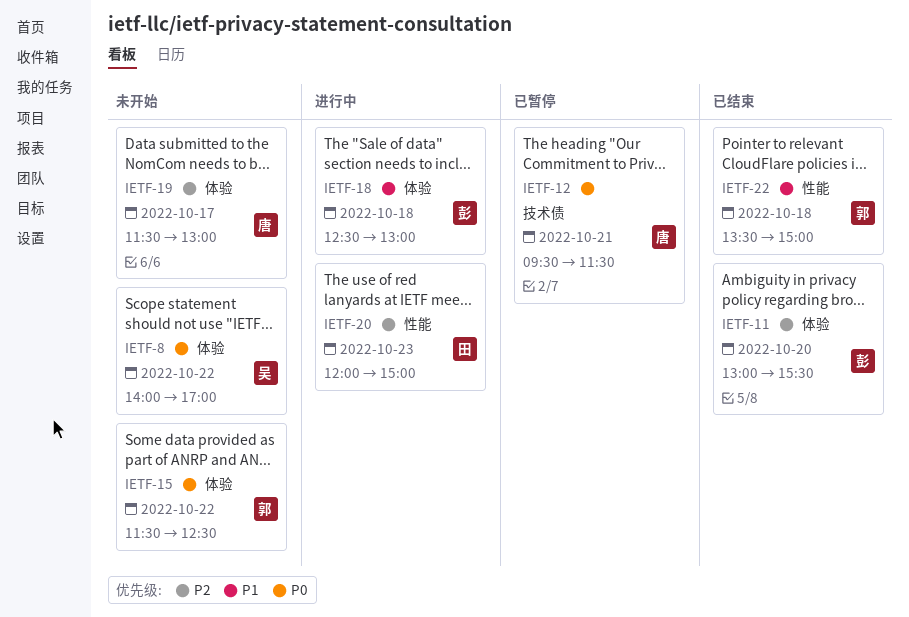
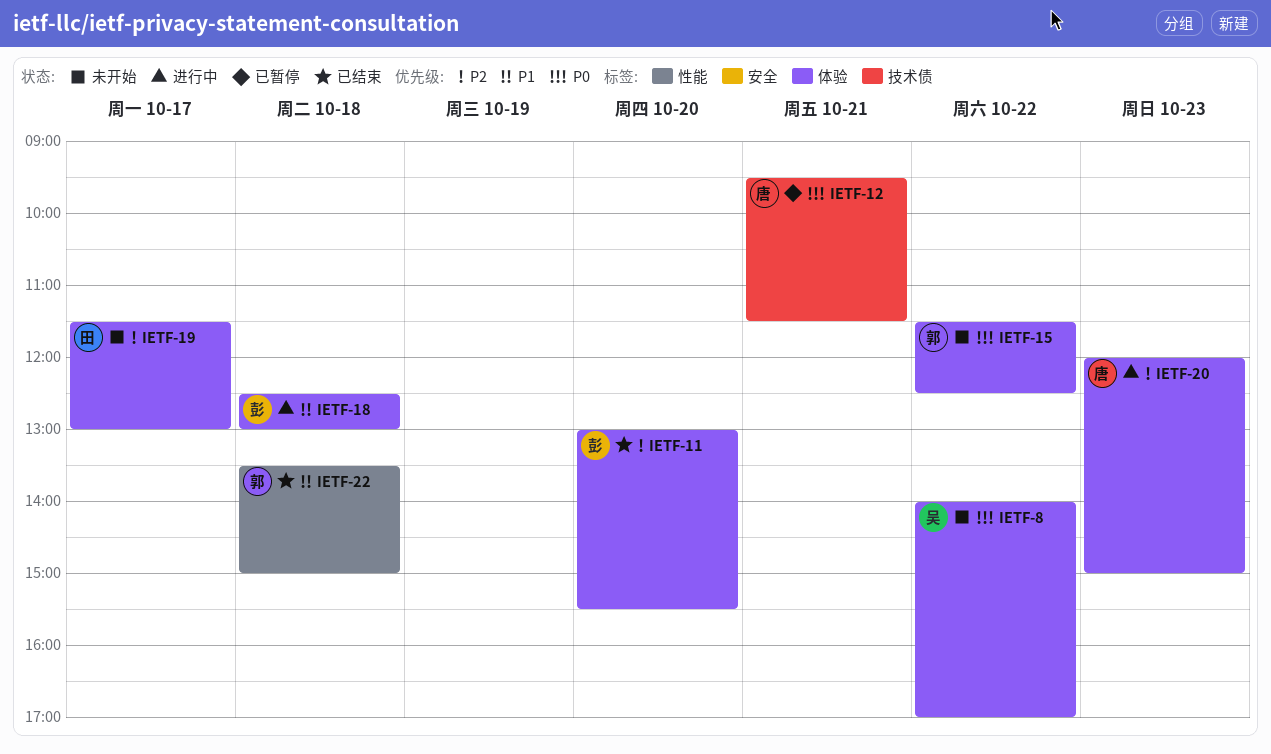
IETF-19, owner: 唐 -> 田
IETF-20, owner: 田 -> 唐
IETF-20, label: 性能 -> 体验

